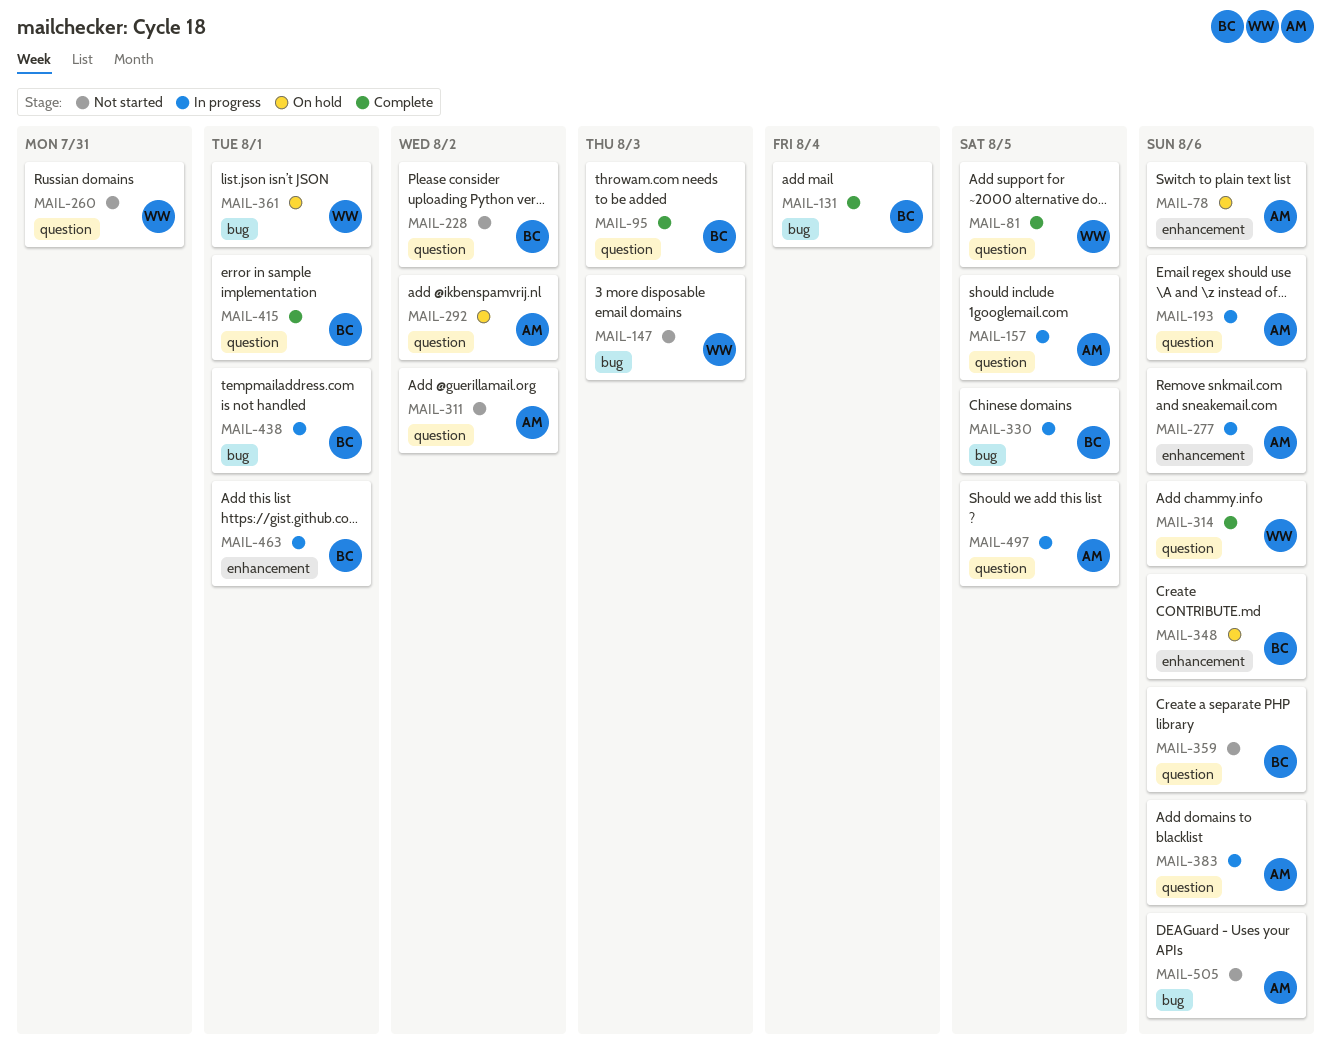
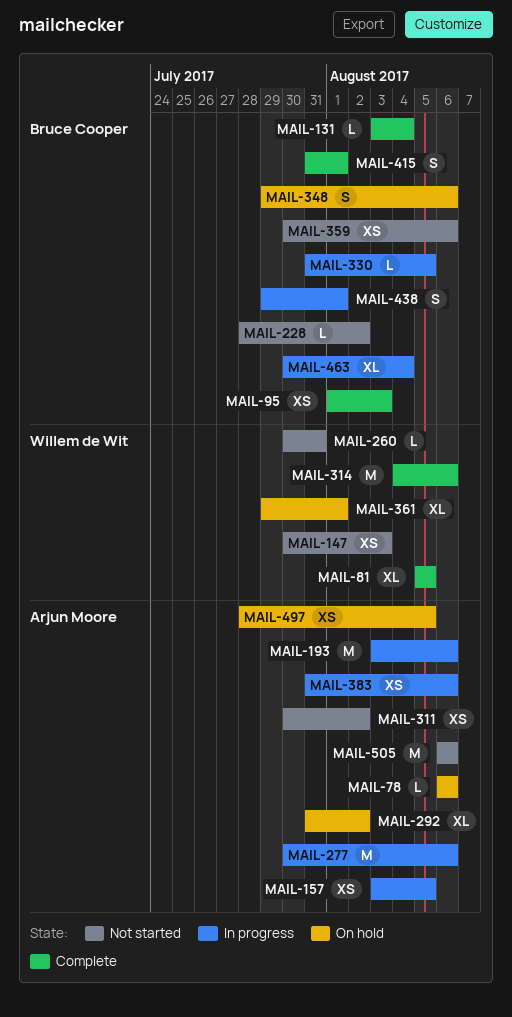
MAIL-463, due: Aug 1 -> Aug 4
MAIL-497, status: In progress -> On hold

